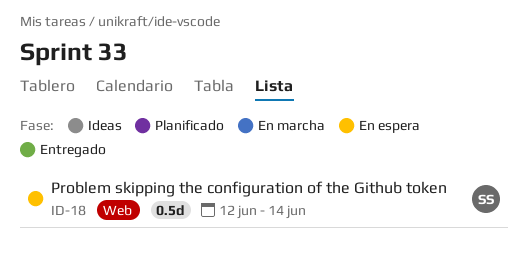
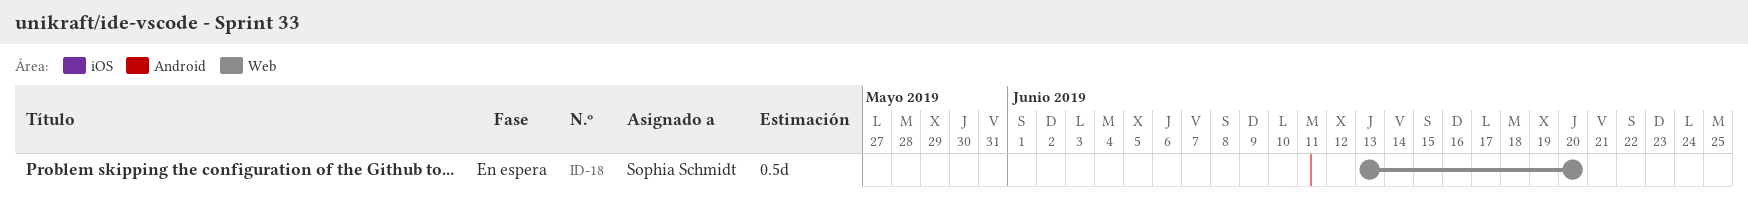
ID-18, start: Jun 12 -> Jun 13
ID-18, due: Jun 14 -> Jun 20

